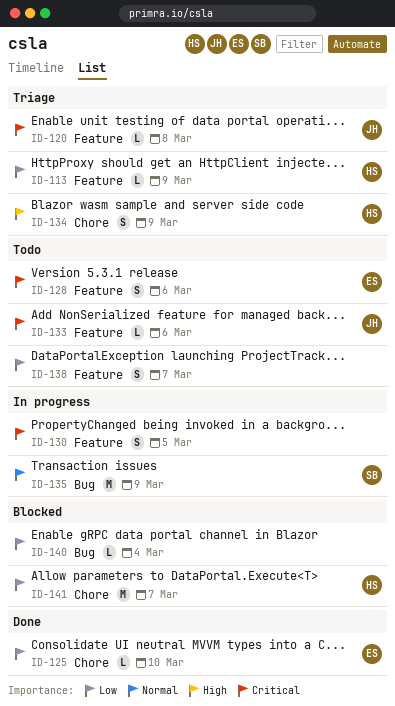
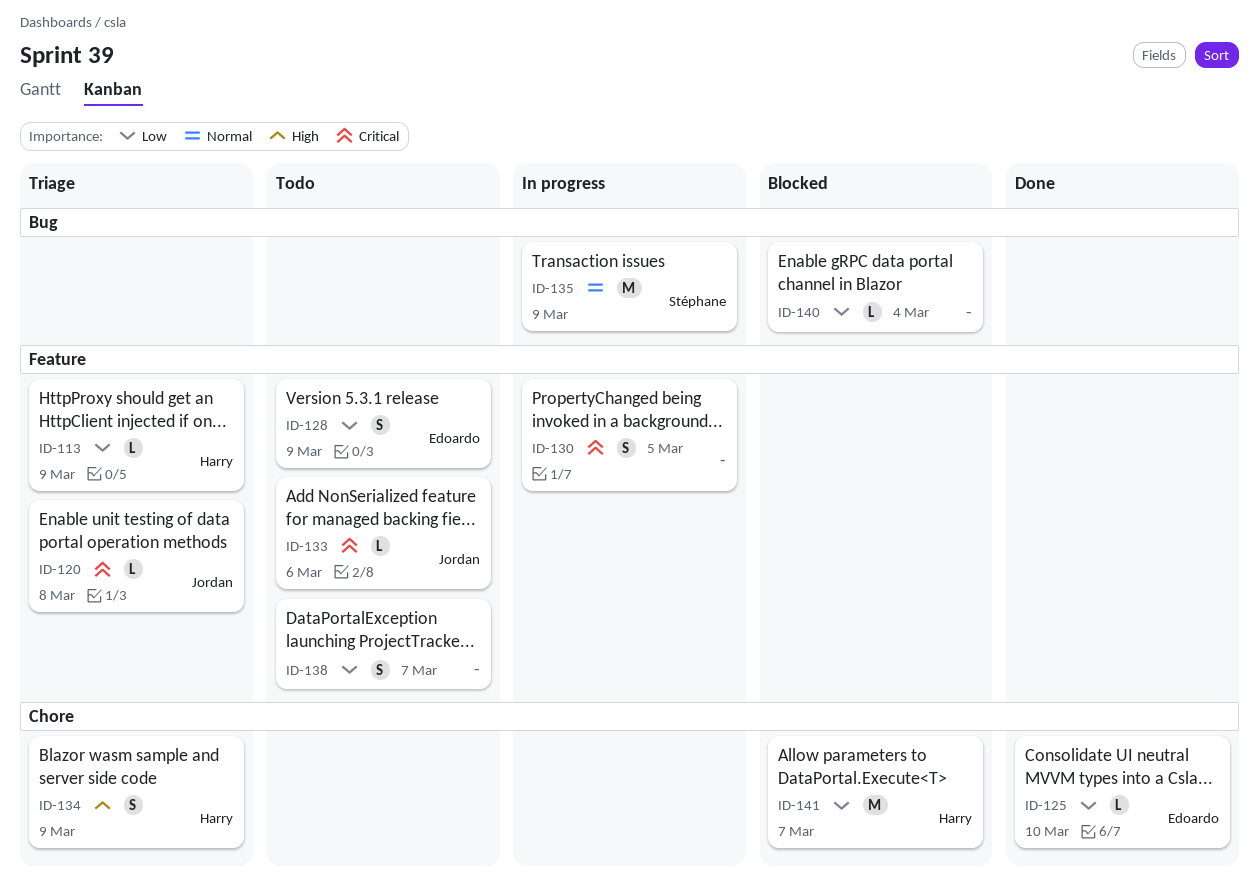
ID-128, priority: Critical -> Low
ID-128, due: Mar 6 -> Mar 9

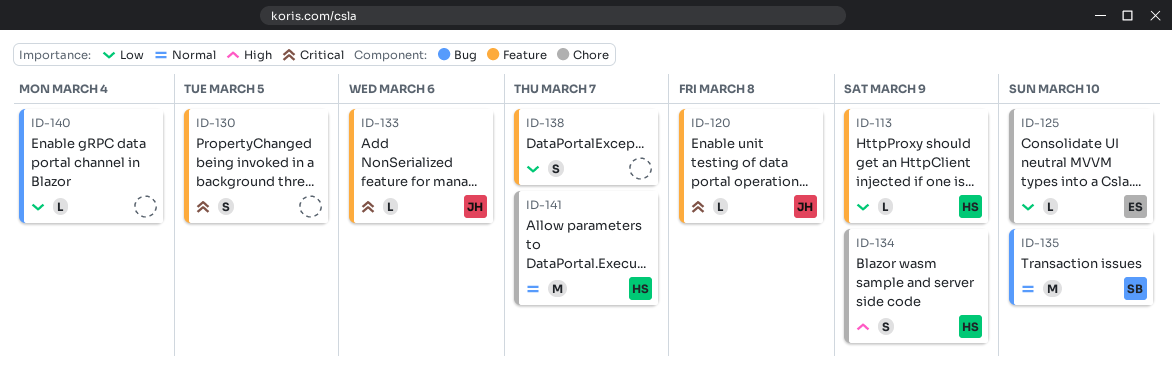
ID-128: present -> none
ID-135, due: Mar 9 -> Mar 10
ID-141, priority: Low -> Normal

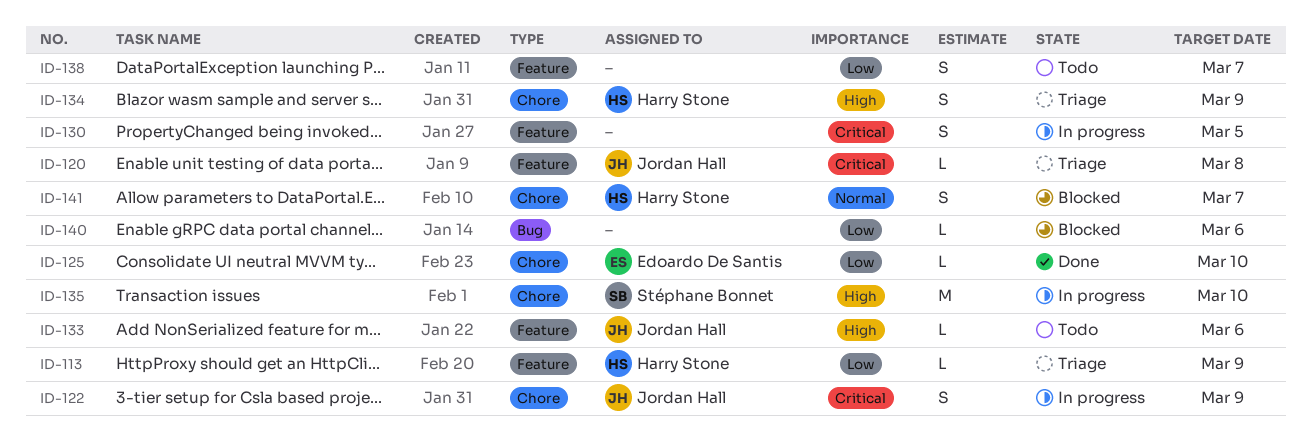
ID-122: none -> present
ID-133, priority: Critical -> High
ID-135, priority: Normal -> High
ID-135, label: Bug -> Chore
ID-140, due: Mar 4 -> Mar 6
ID-141, estimate: M -> S

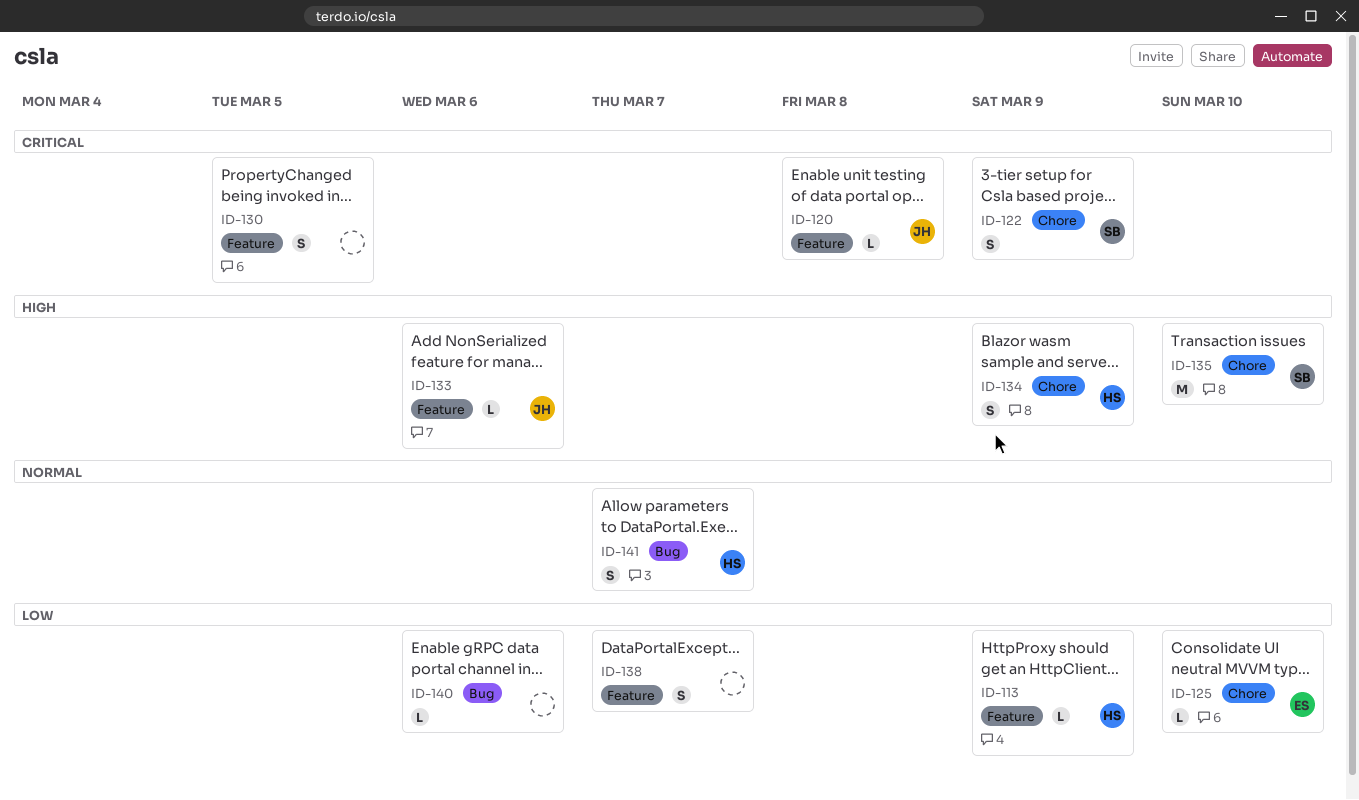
ID-122, owner: Jordan Hall -> Stéphane Bonnet
ID-141, label: Chore -> Bug

